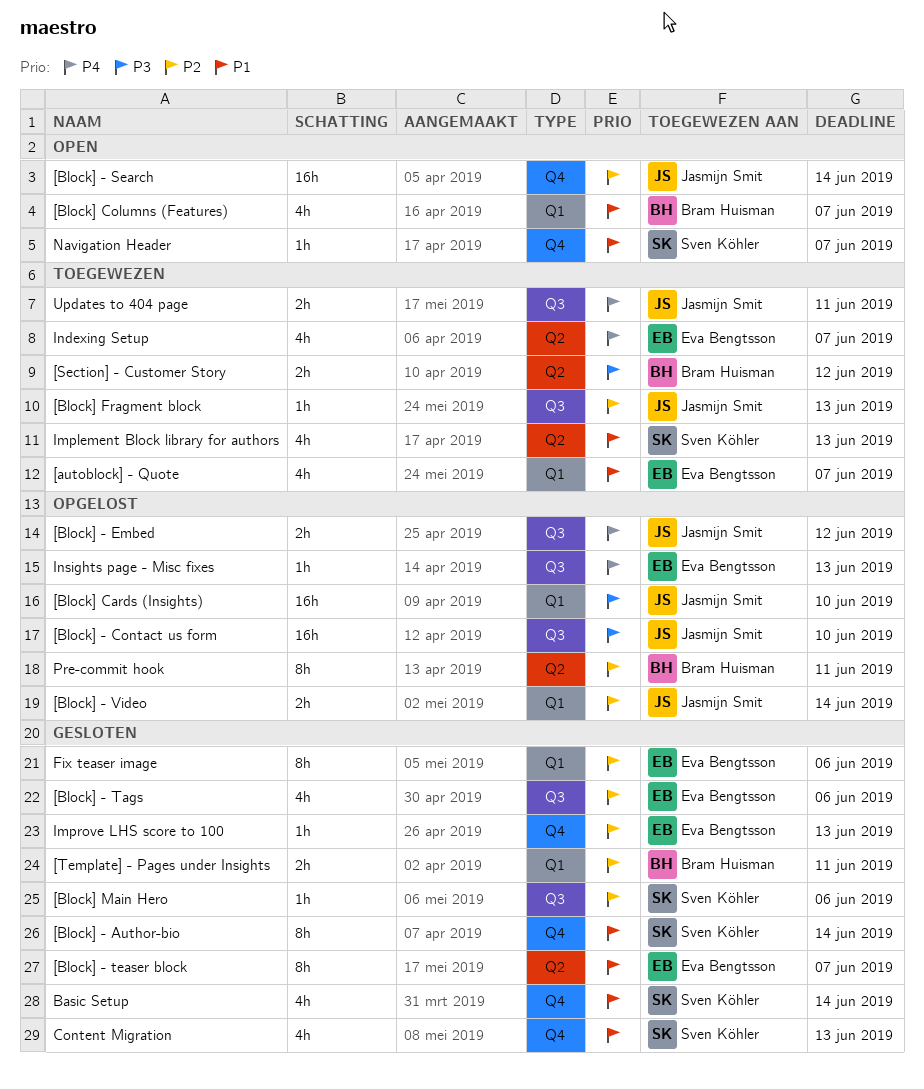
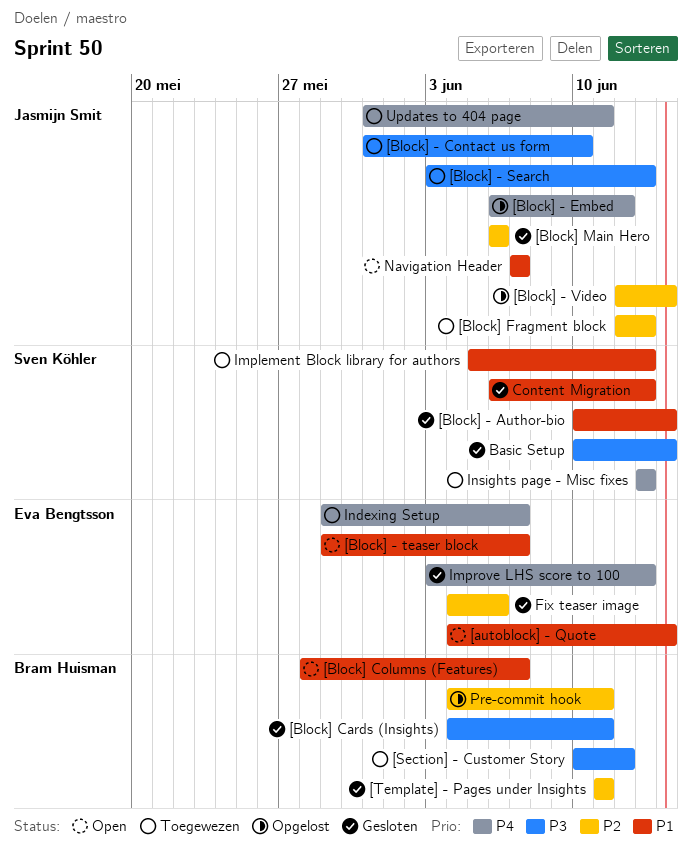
[autoblock] - Quote, status: Toegewezen -> Open
[autoblock] - Quote, due: Jun 7 -> Jun 14
[Block] - Contact us form, status: Opgelost -> Toegewezen
[Block] - Search, status: Open -> Toegewezen
[Block] - Search, priority: P2 -> P3
[Block] - Search, due: Jun 14 -> Jun 13
[Block] - Tags: present -> none
[Block] - teaser block, status: Gesloten -> Open
[Block] Cards (Insights), status: Opgelost -> Gesloten
[Block] Cards (Insights), owner: Jasmijn Smit -> Bram Huisman
[Block] Cards (Insights), due: Jun 10 -> Jun 11
[Block] Main Hero, owner: Sven Köhler -> Jasmijn Smit
Basic Setup, priority: P1 -> P3
Improve LHS score to 100, priority: P2 -> P4
Insights page - Misc fixes, status: Opgelost -> Toegewezen
Insights page - Misc fixes, owner: Eva Bengtsson -> Sven Köhler
Navigation Header, owner: Sven Köhler -> Jasmijn Smit

